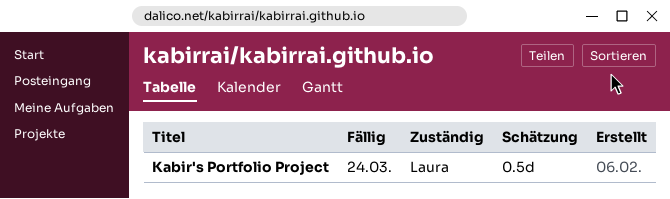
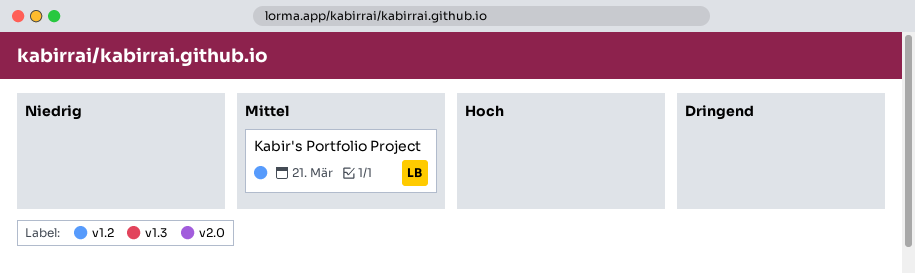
Kabir's Portfolio Project, due: Mar 24 -> Mar 21

